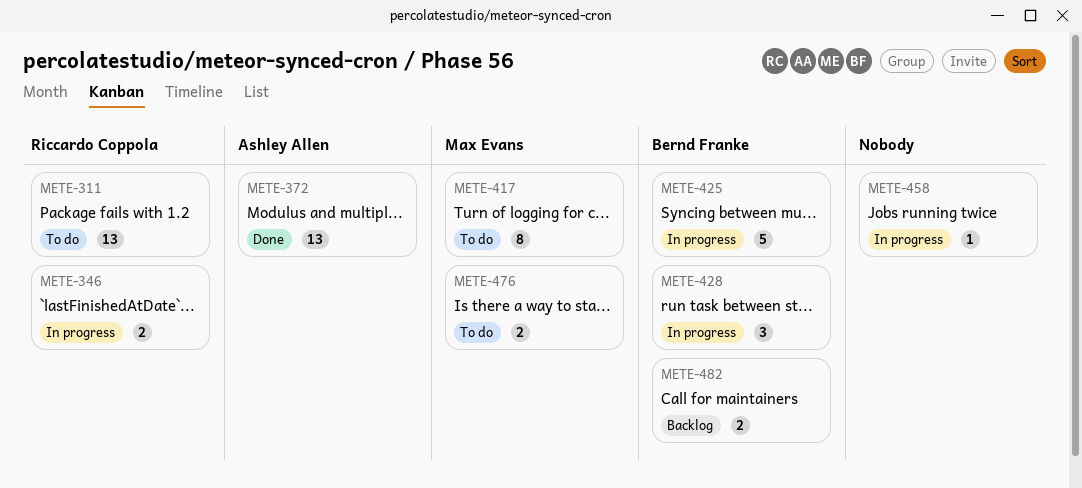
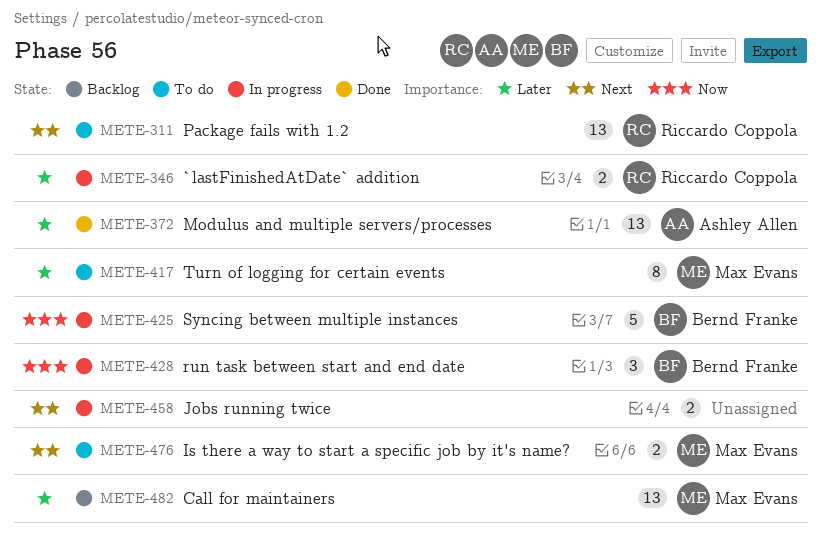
METE-458, estimate: 1 -> 2
METE-482, owner: Bernd Franke -> Max Evans
METE-482, estimate: 2 -> 13

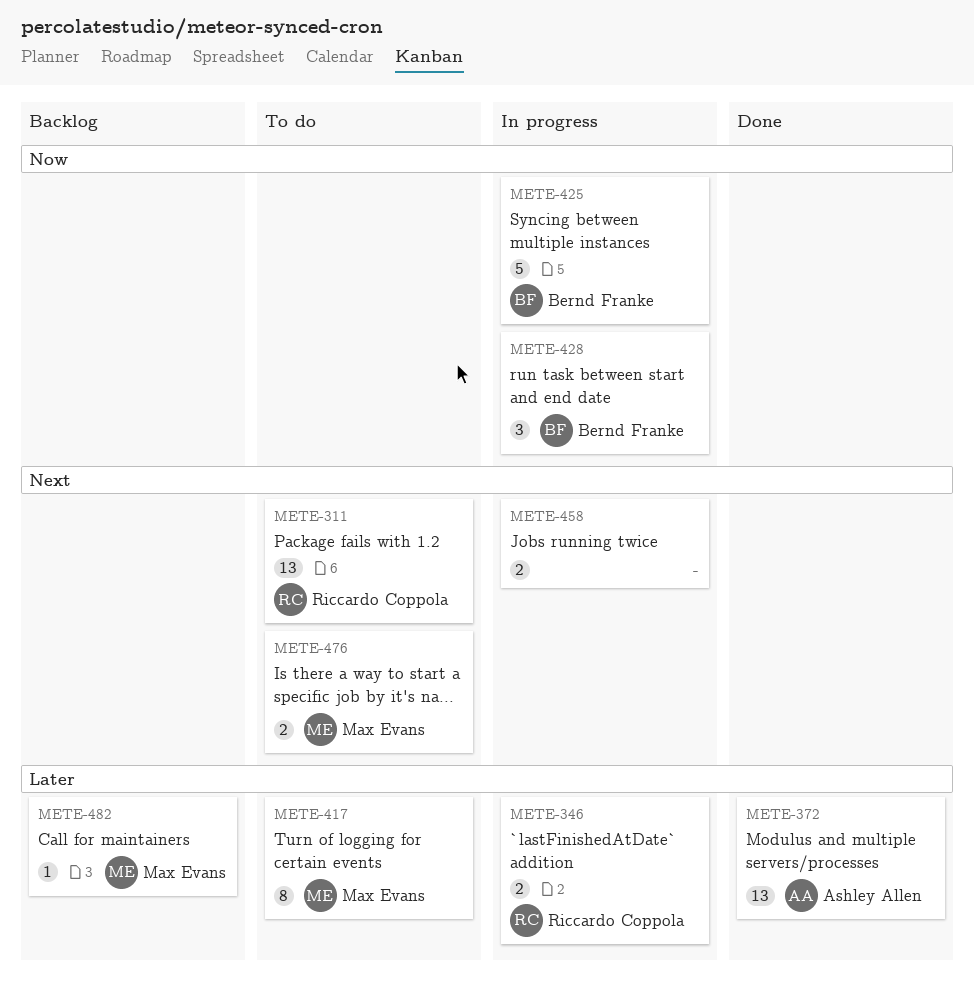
METE-482, estimate: 13 -> 1

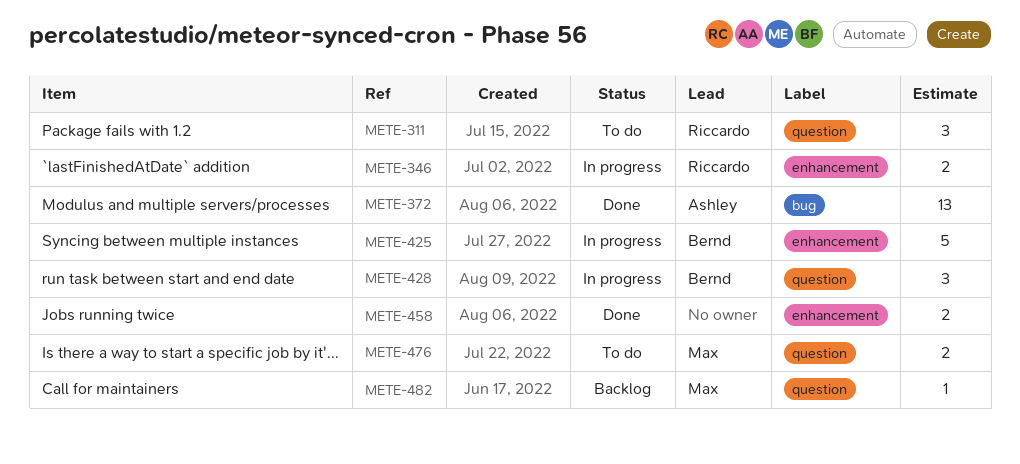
METE-311, estimate: 13 -> 3
METE-417: present -> none
METE-458, status: In progress -> Done

